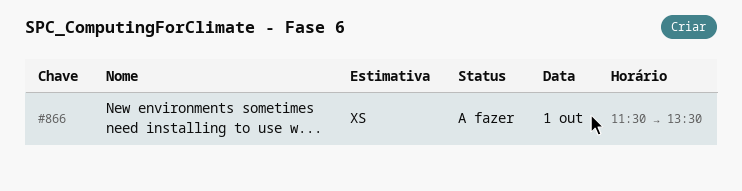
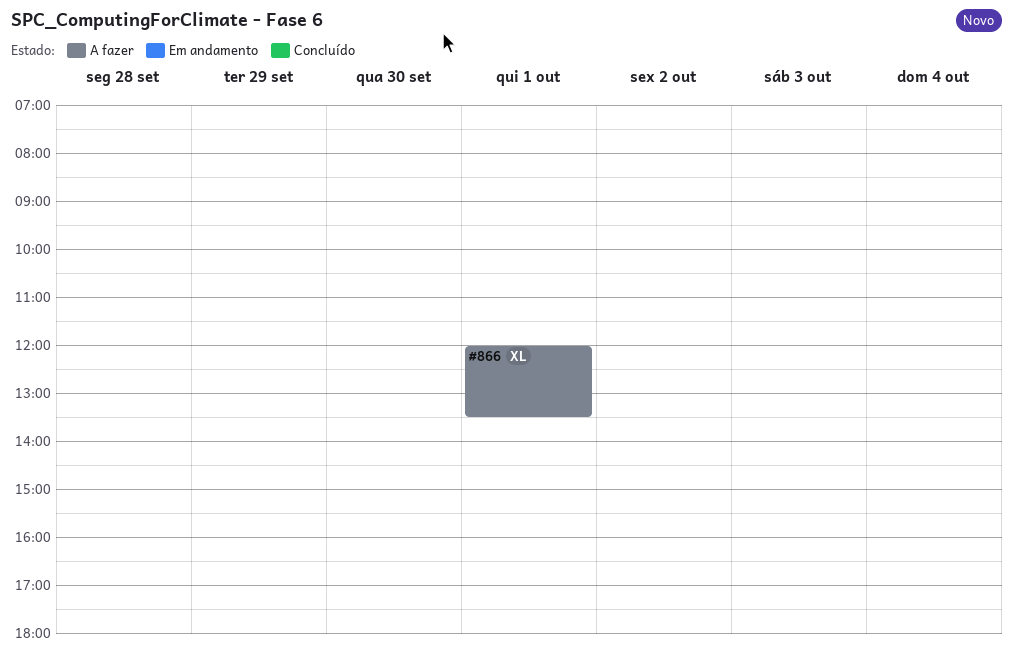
#866, estimate: XS -> XL
#866, begins: 11:30 -> 12:00

